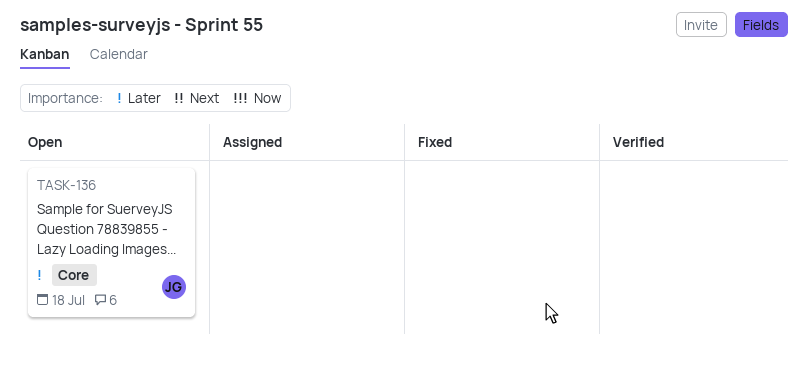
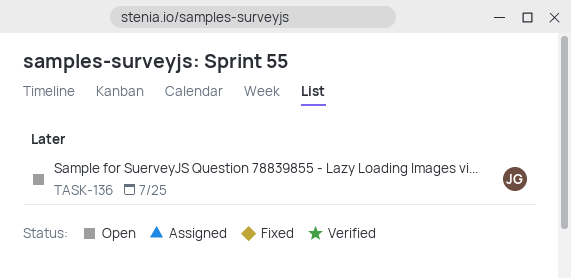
TASK-136, due: Jul 18 -> Jul 25

